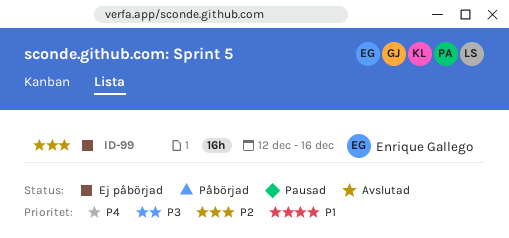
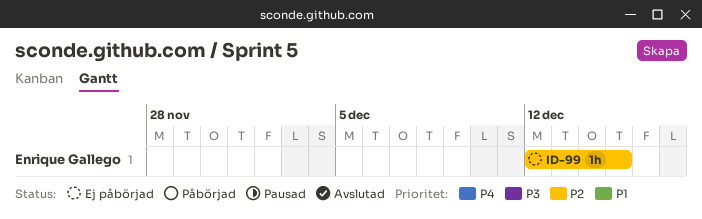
ID-99, estimate: 16h -> 1h
ID-99, due: Dec 16 -> Dec 15

